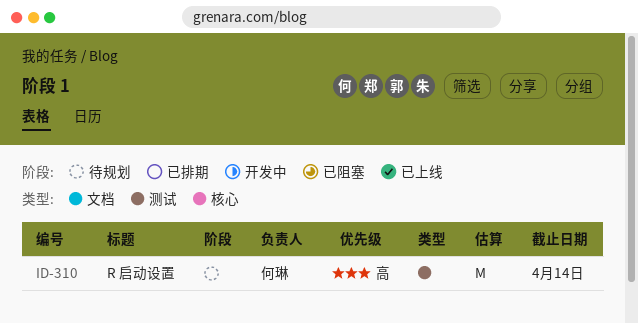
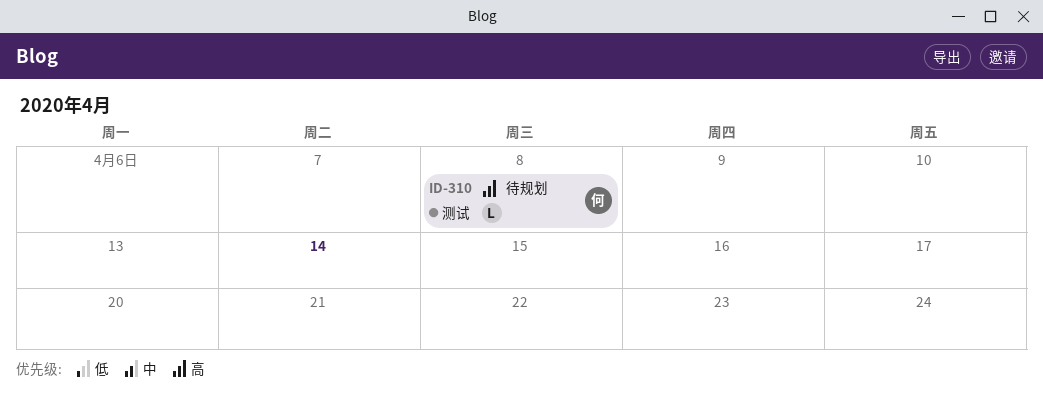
ID-310, estimate: M -> L
ID-310, due: Apr 14 -> Apr 8

